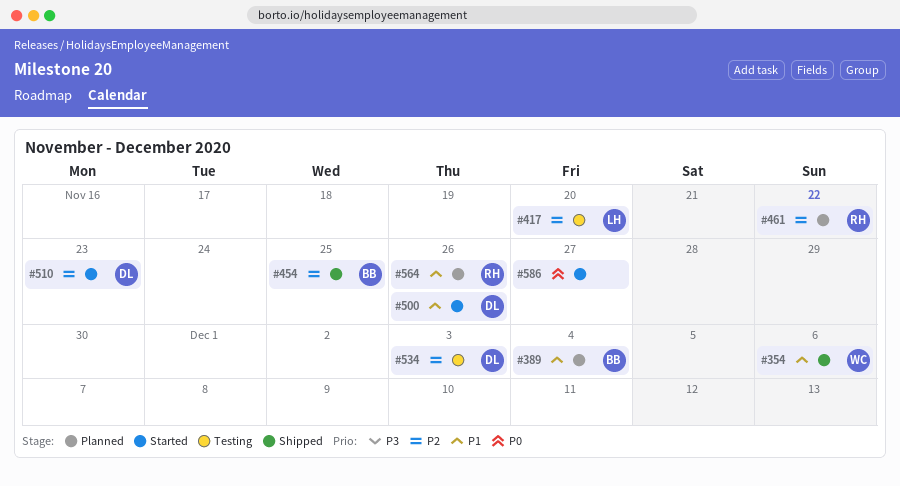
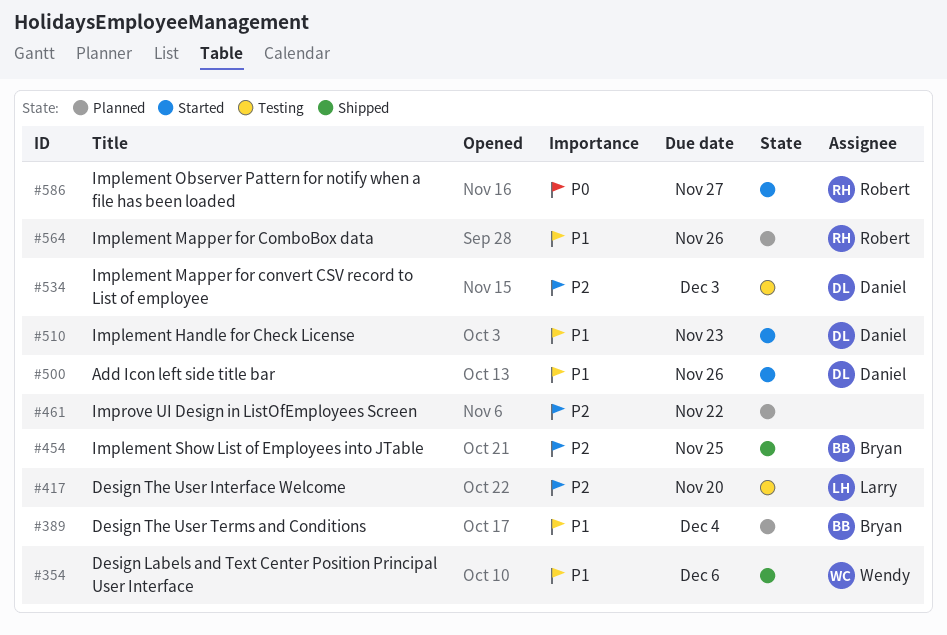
#461, owner: Robert -> none
#510, priority: P2 -> P1
#586, owner: none -> Robert

